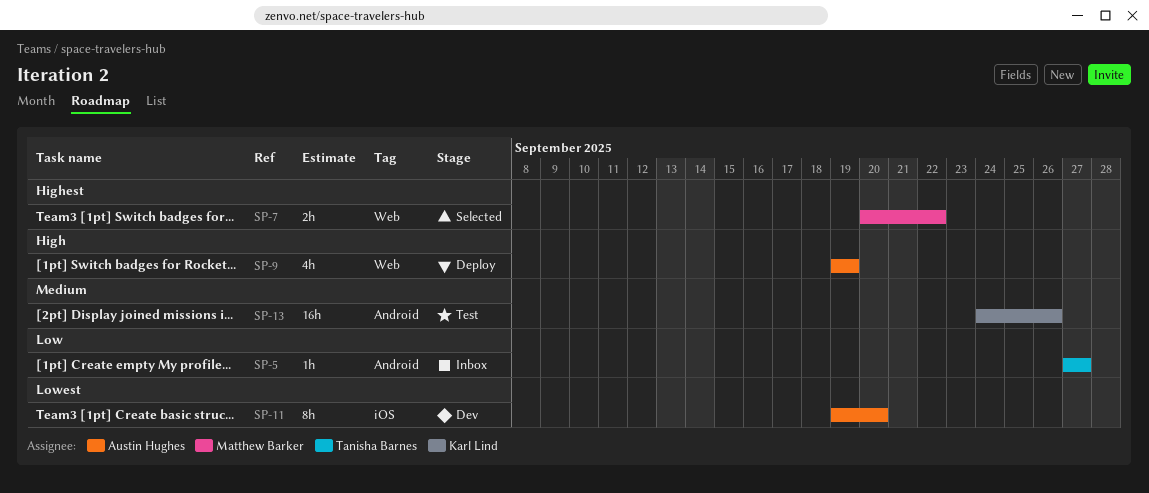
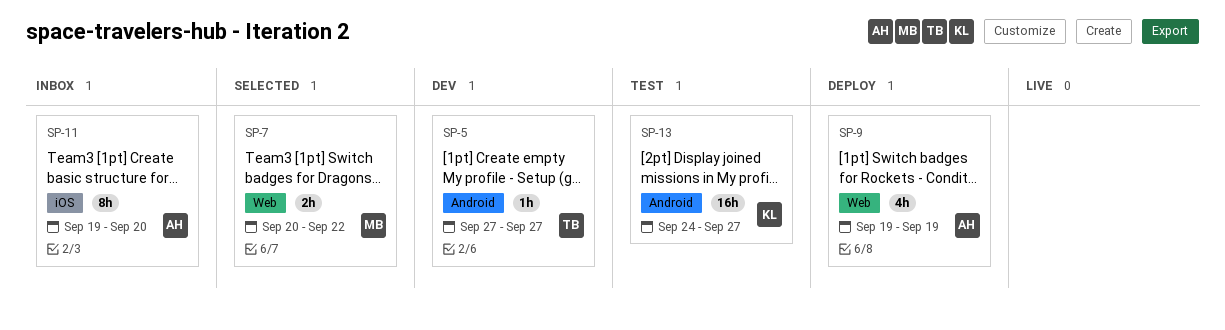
SP-5, status: Inbox -> Dev
SP-11, status: Dev -> Inbox
SP-13, due: Sep 26 -> Sep 27

